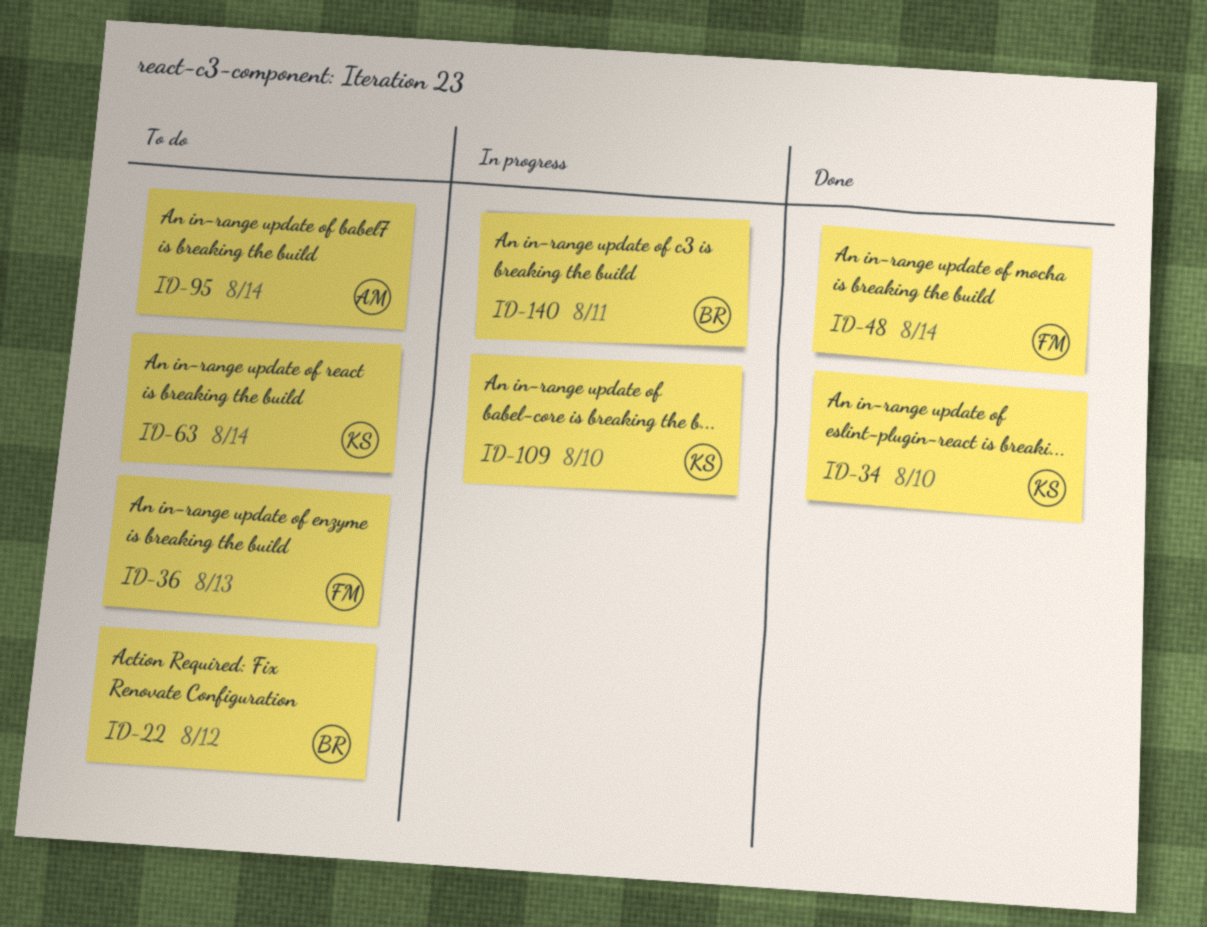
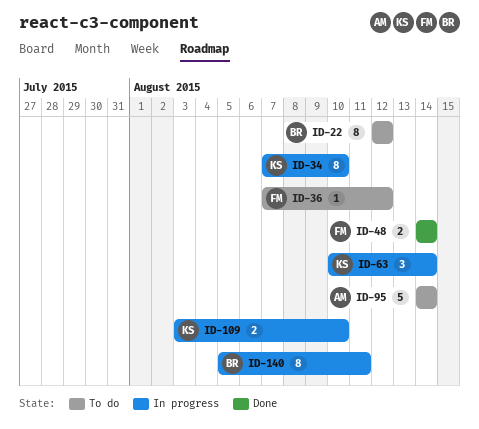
ID-34, status: Done -> In progress
ID-36, due: Aug 13 -> Aug 12
ID-63, status: To do -> In progress

